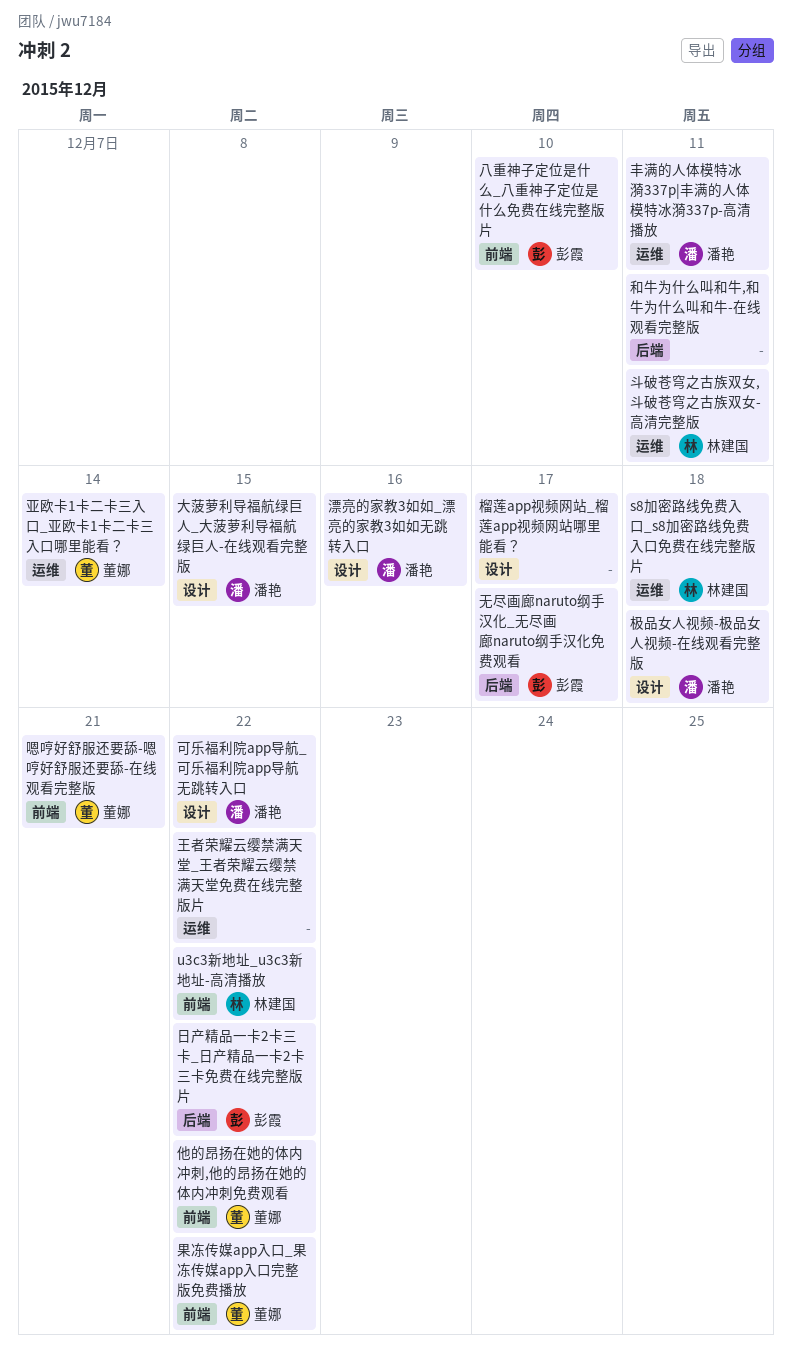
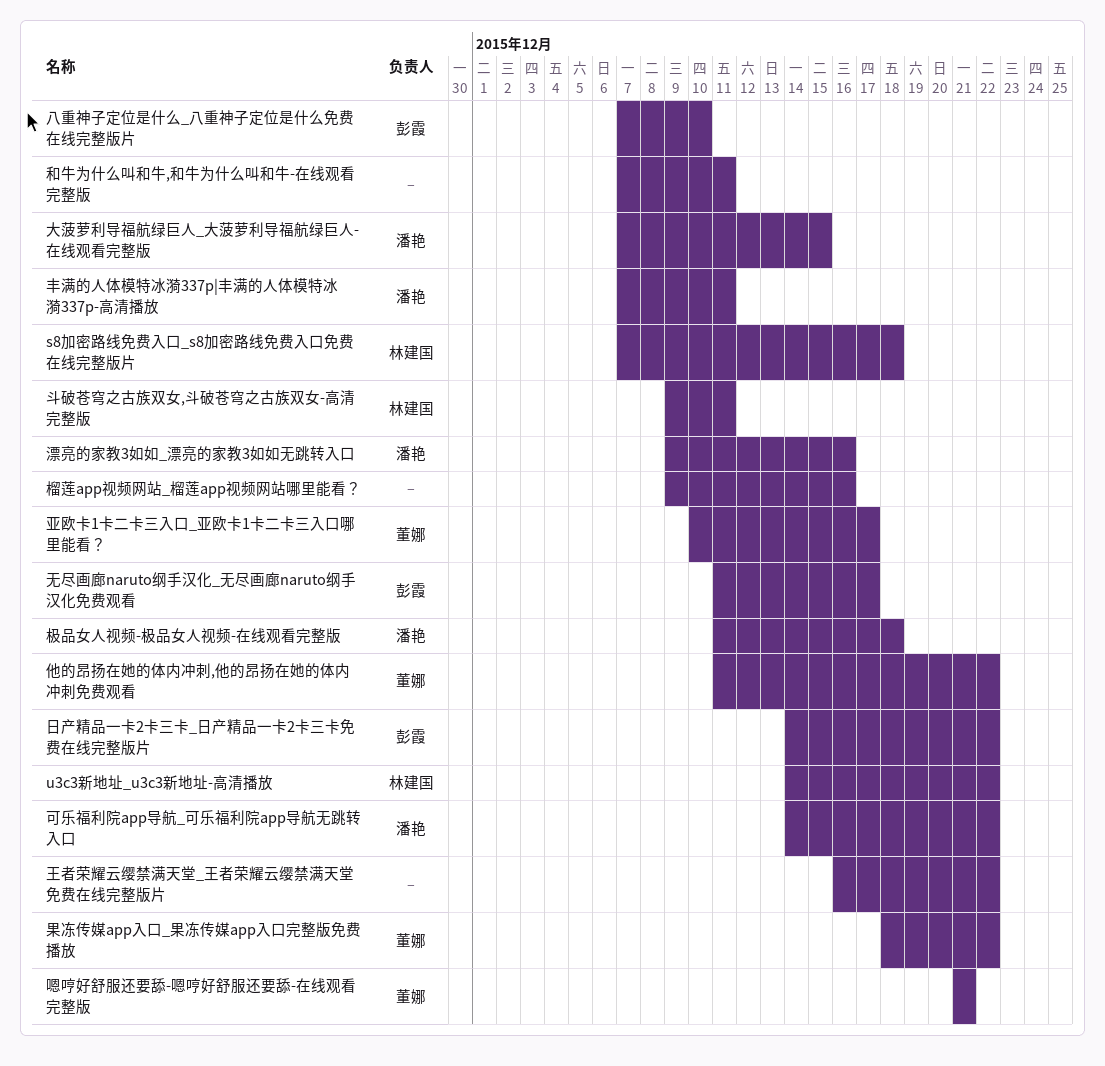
亚欧卡1卡二卡三入口_亚欧卡1卡二卡三入口哪里能看？, due: Dec 14 -> Dec 17
榴莲app视频网站_榴莲app视频网站哪里能看？, due: Dec 17 -> Dec 16

